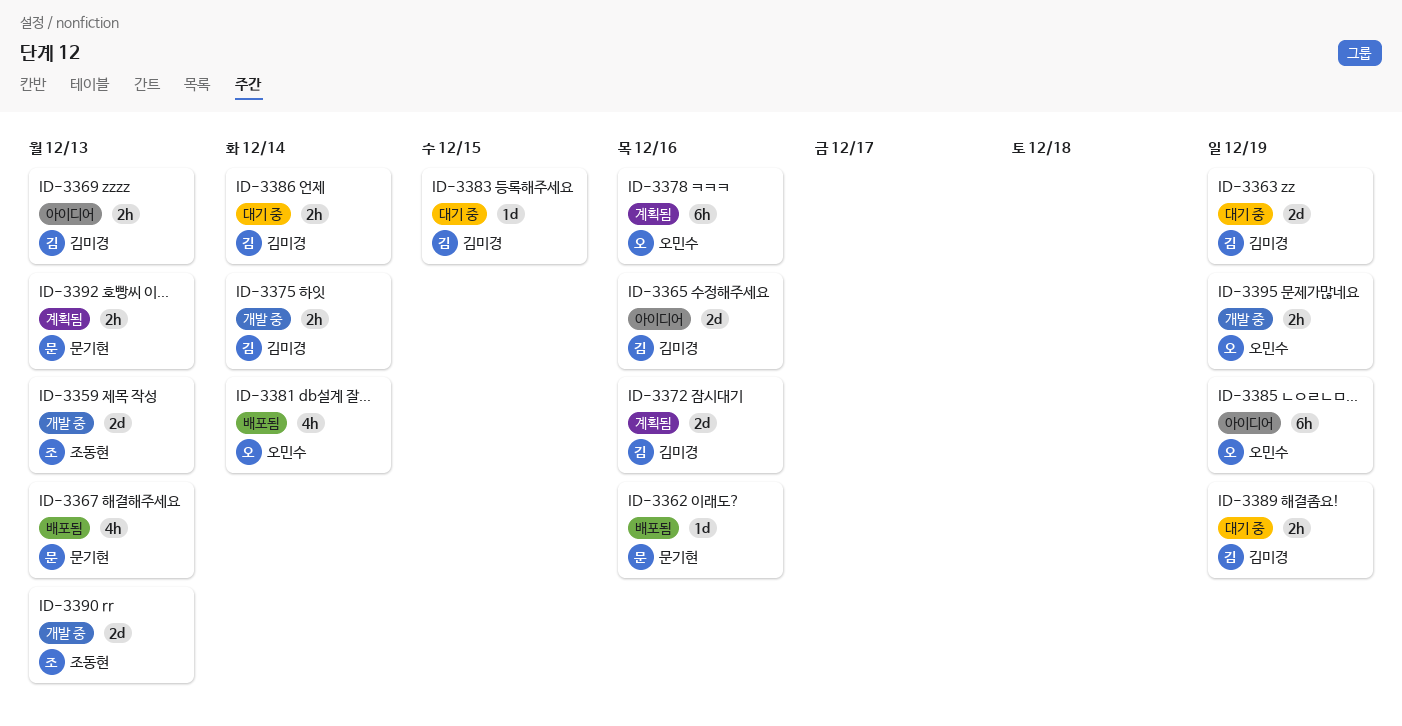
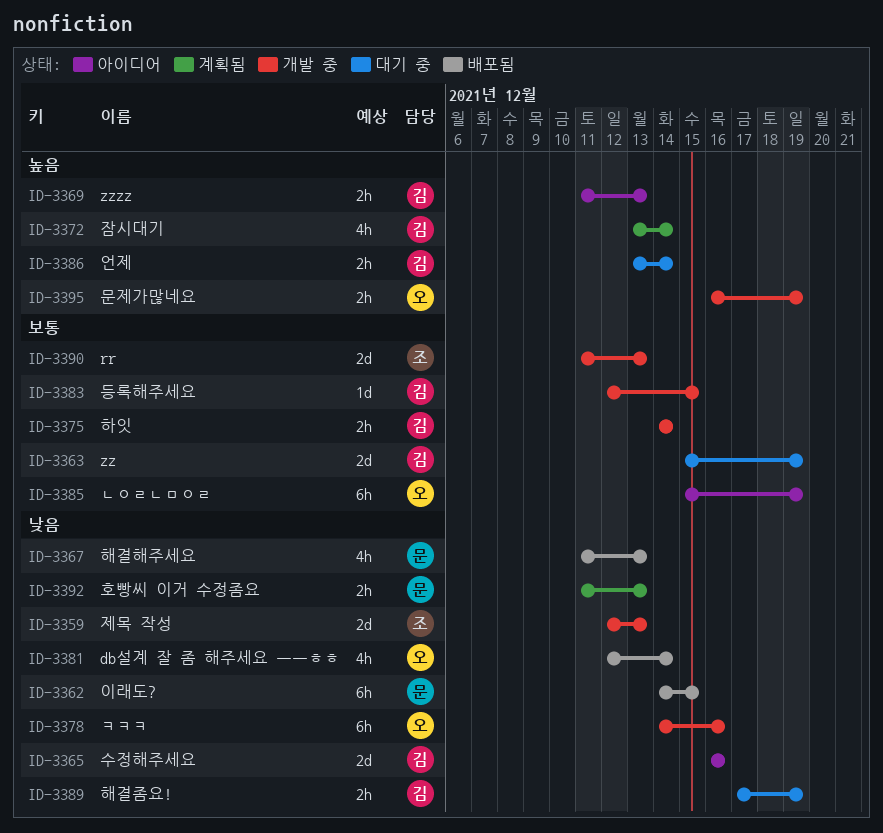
ID-3362, estimate: 1d -> 6h
ID-3362, due: Dec 16 -> Dec 15
ID-3372, estimate: 2d -> 4h
ID-3372, due: Dec 16 -> Dec 14
ID-3378, status: 계획됨 -> 개발 중
ID-3383, status: 대기 중 -> 개발 중

